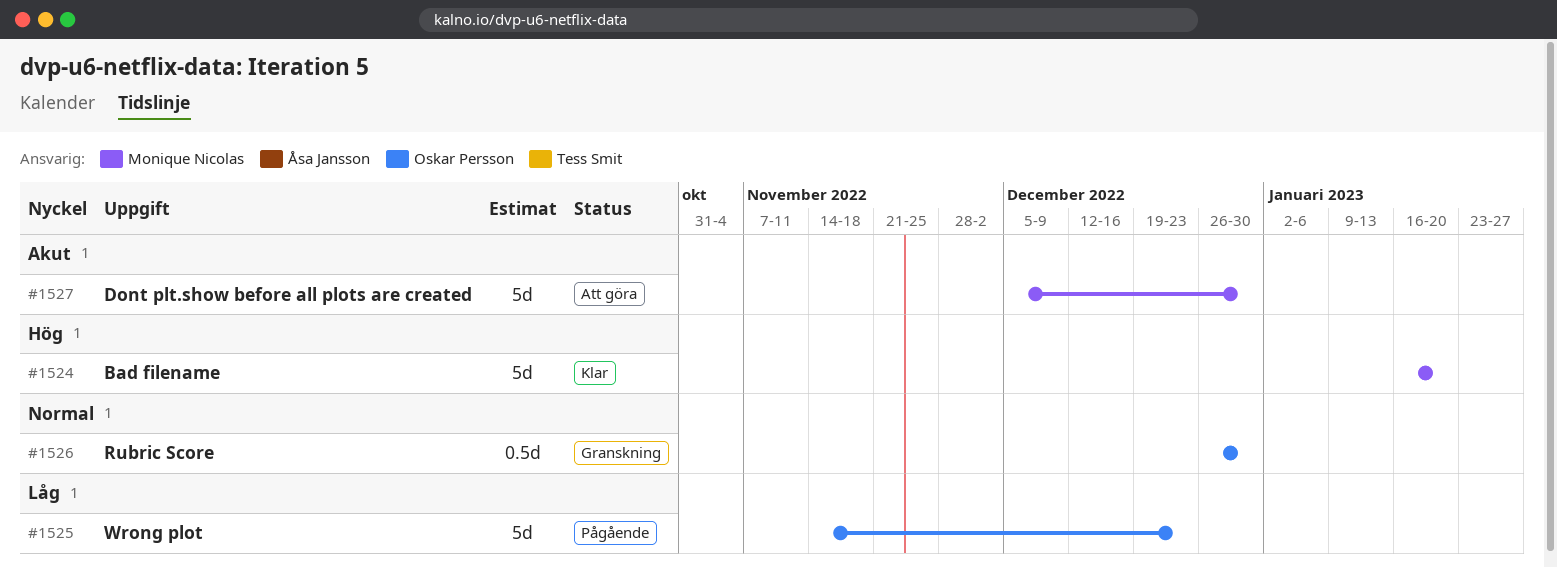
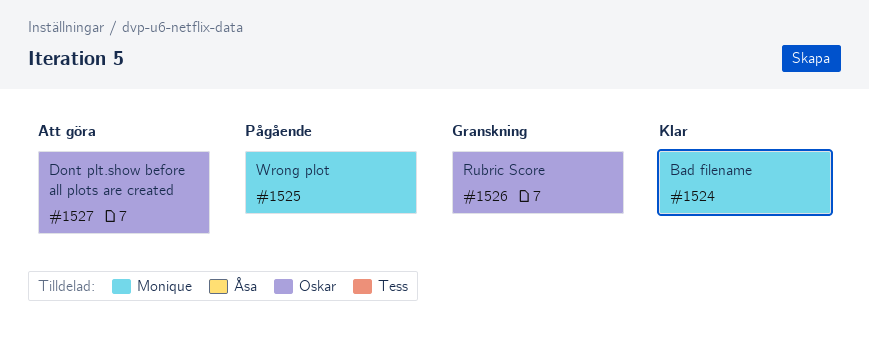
#1525, owner: Oskar Persson -> Monique Nicolas
#1527, owner: Monique Nicolas -> Oskar Persson

